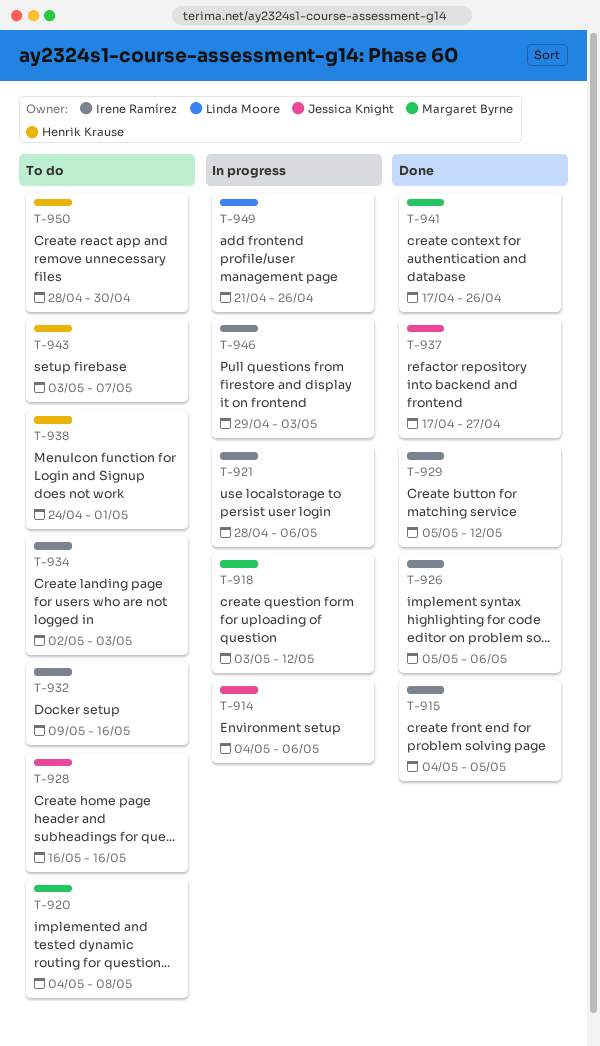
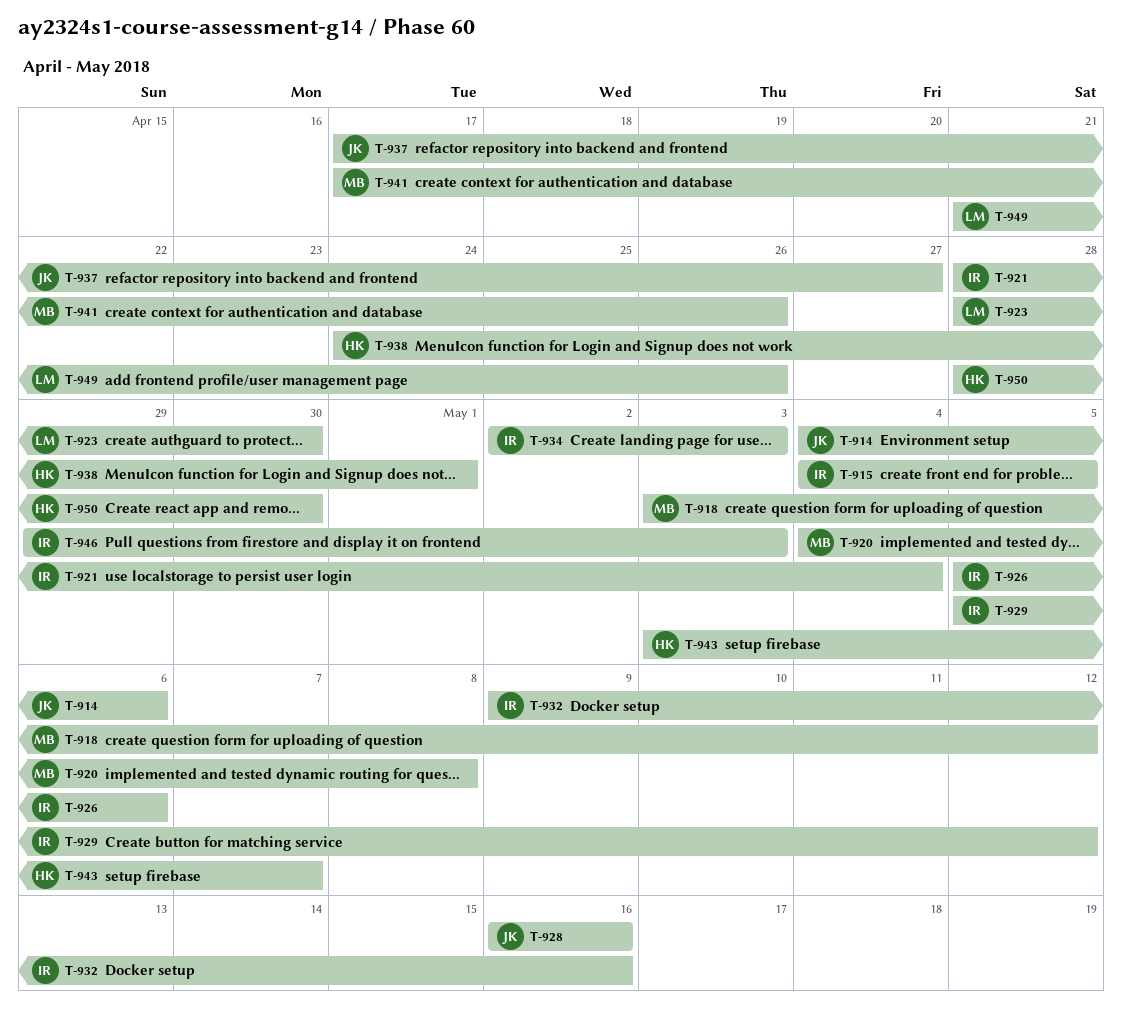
T-921, due: May 6 -> May 4
T-923: none -> present

